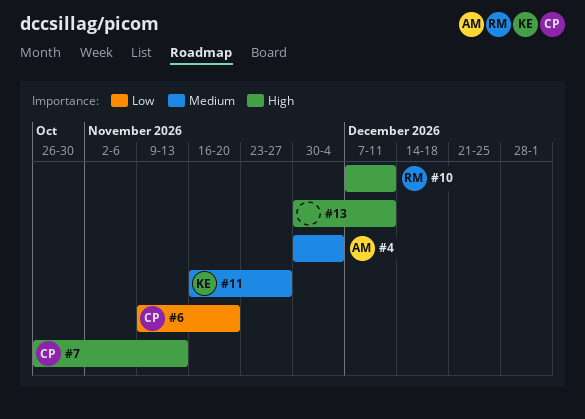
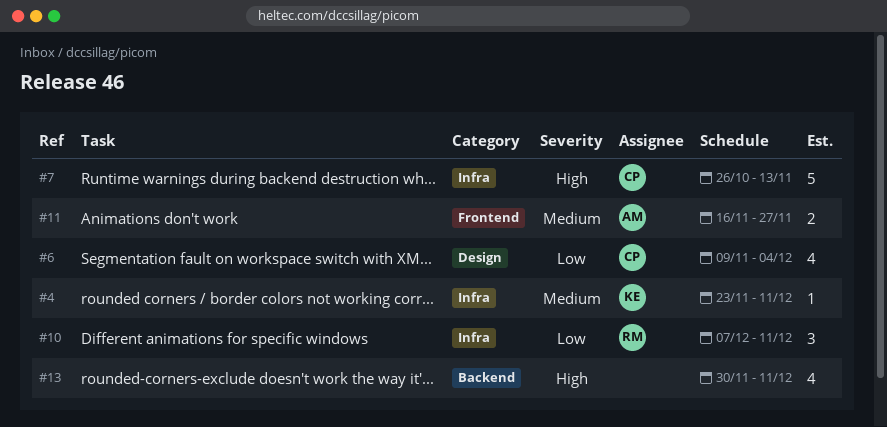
#4, owner: AM -> KE
#4, start: Nov 30 -> Nov 23
#4, due: Dec 4 -> Dec 11
#6, due: Nov 20 -> Dec 4
#10, priority: High -> Low
#11, owner: KE -> AM

